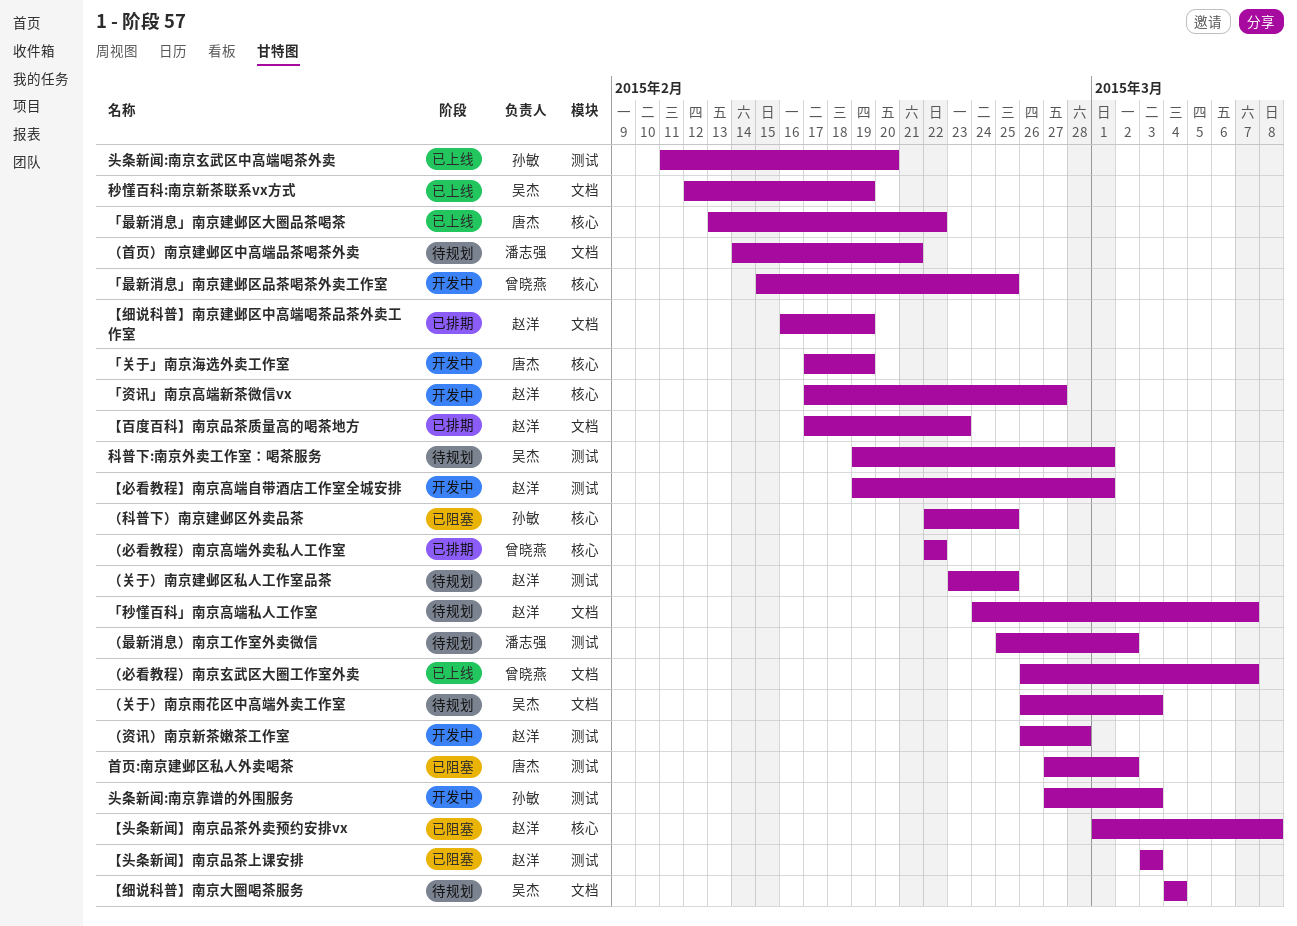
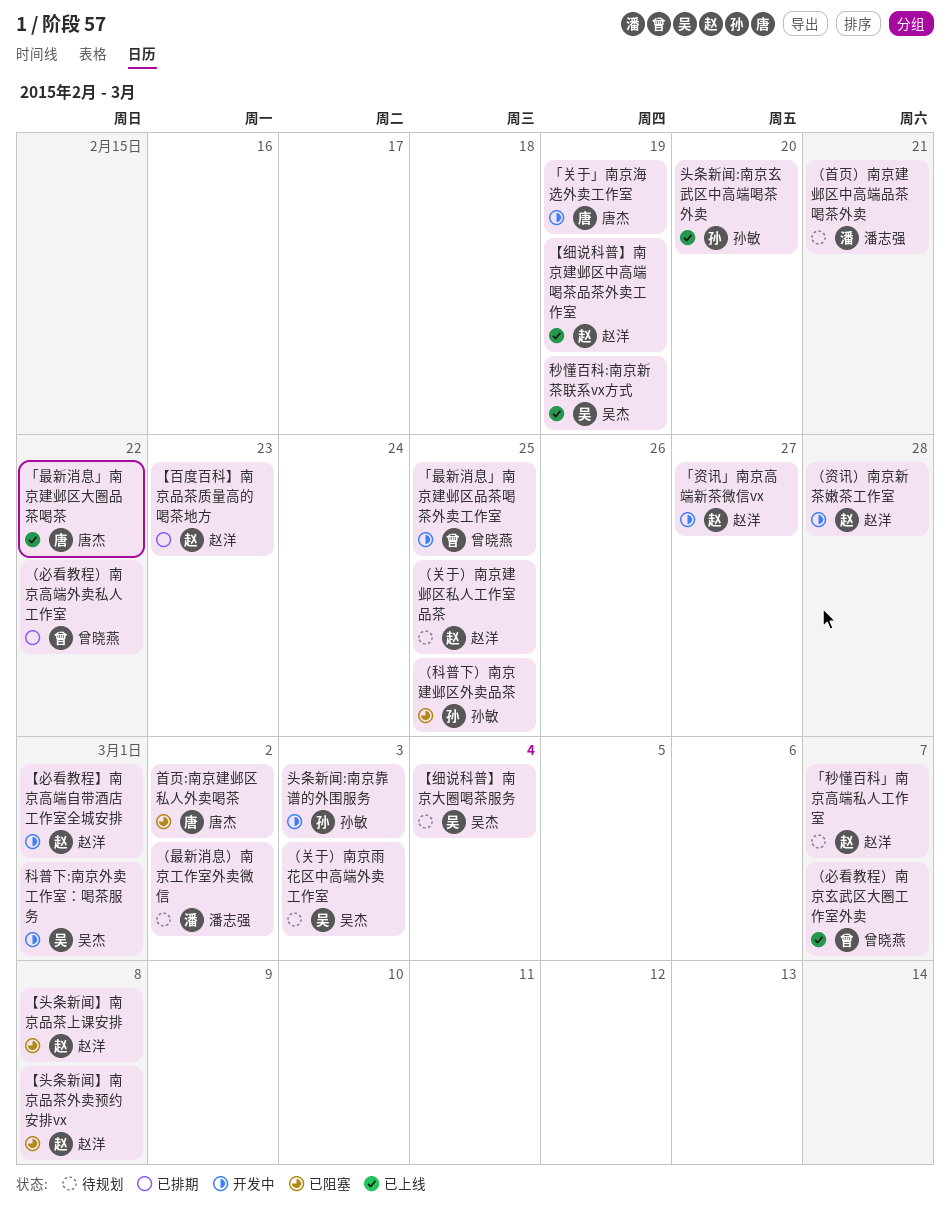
【头条新闻】南京品茶上课安排, due: Mar 3 -> Mar 8
【细说科普】南京建邺区中高端喝茶品茶外卖工作室, status: 已排期 -> 已上线
科普下:南京外卖工作室：喝茶服务, status: 待规划 -> 开发中

